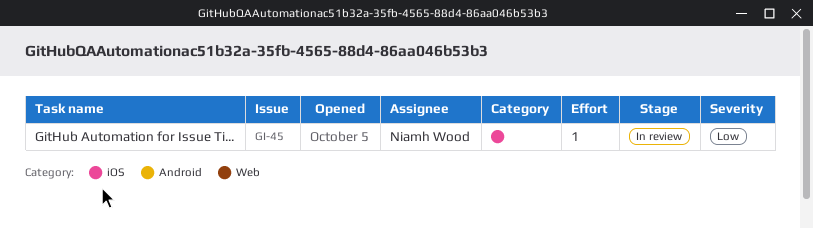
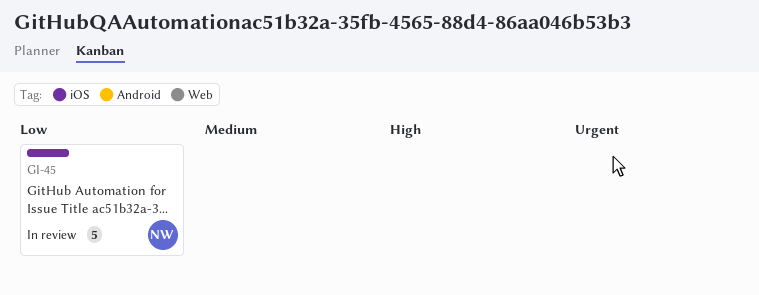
GI-45, estimate: 1 -> 5

